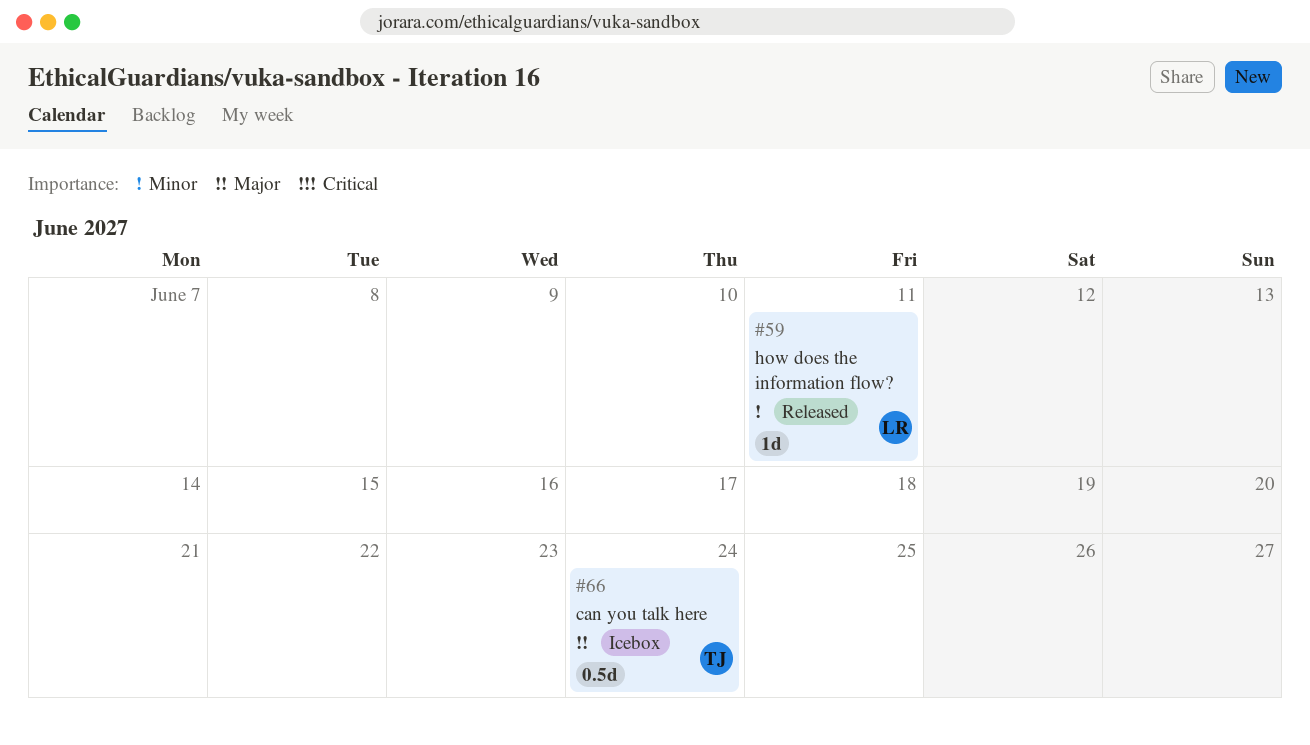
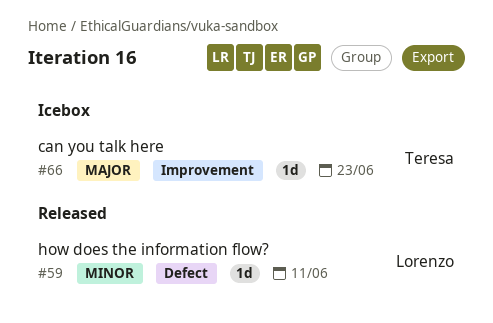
#66, estimate: 0.5d -> 1d
#66, due: Jun 24 -> Jun 23

